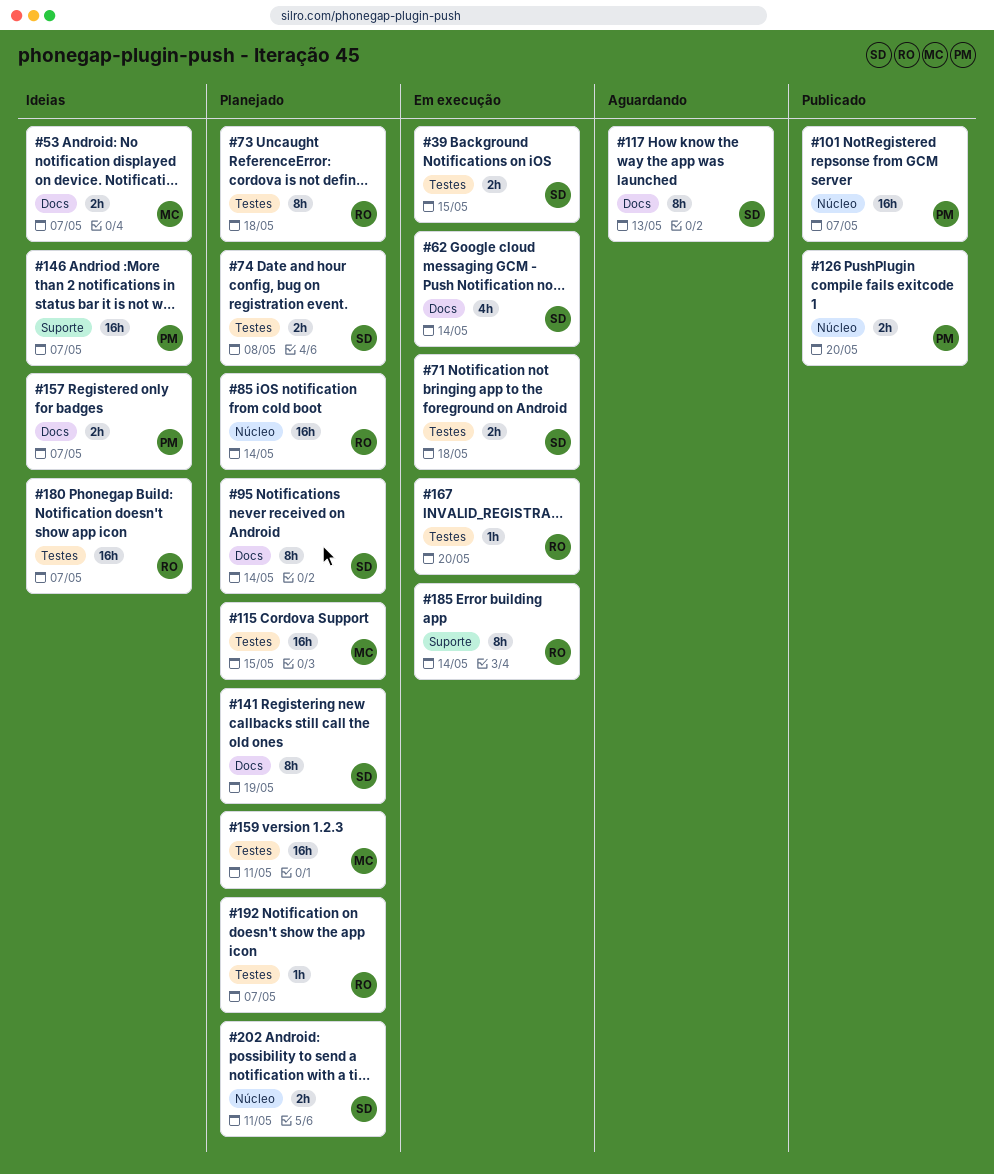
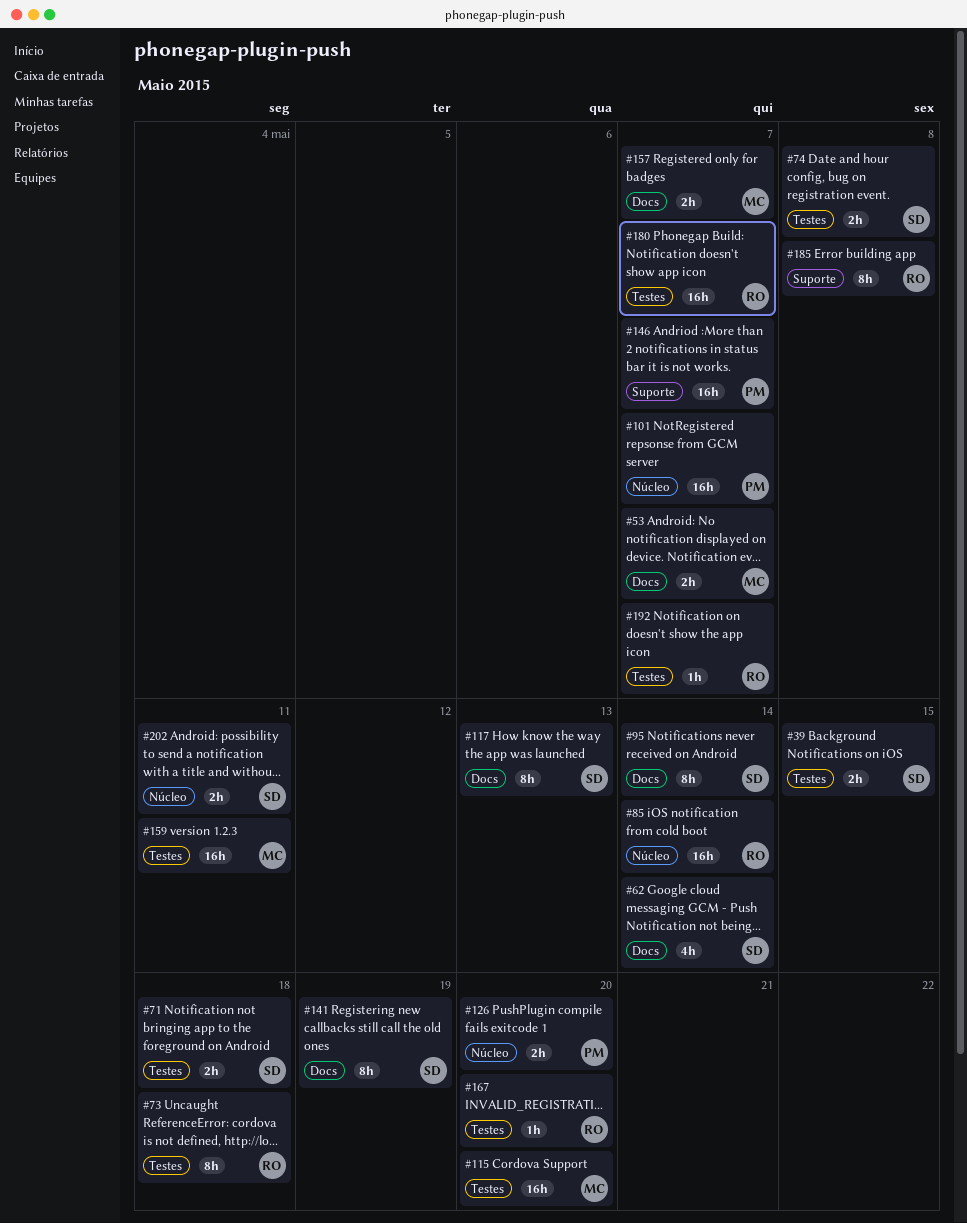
#115, due: May 15 -> May 20
#157, owner: PM -> MC
#185, due: May 14 -> May 8

